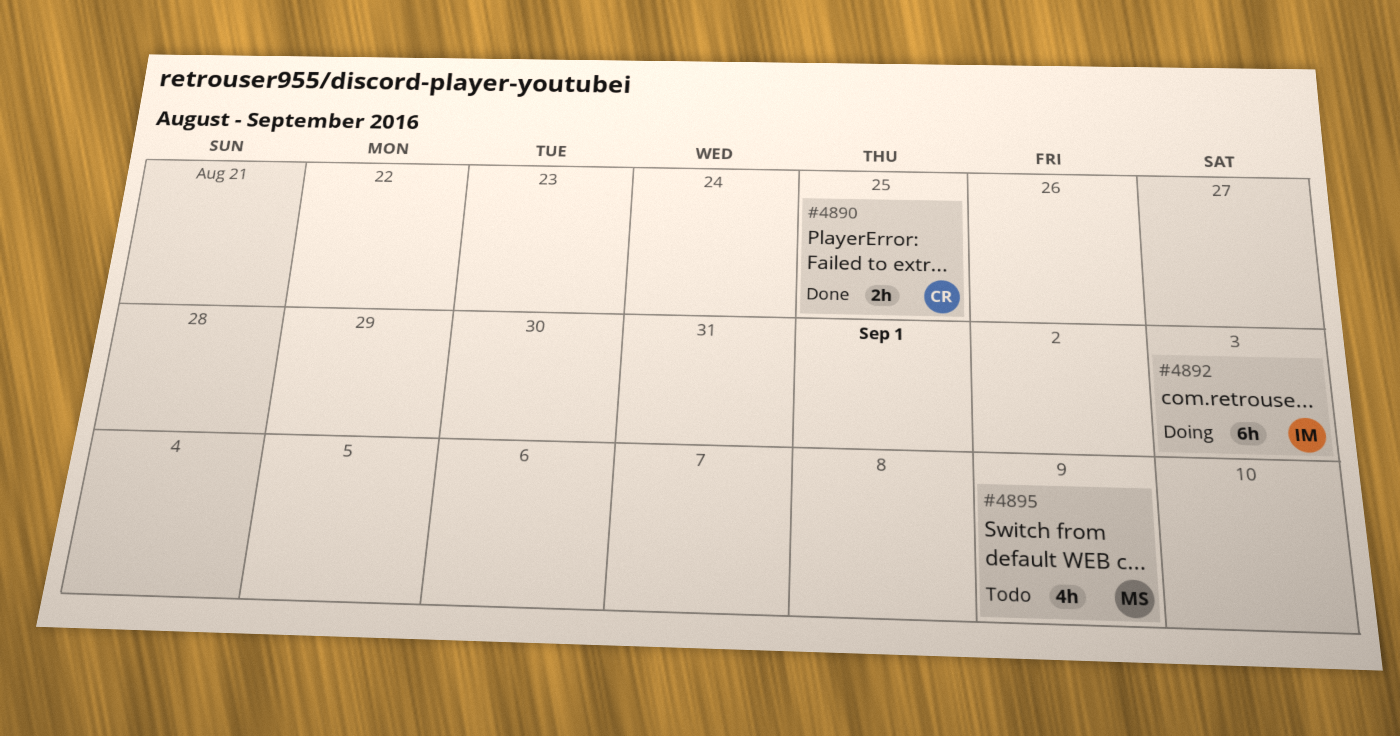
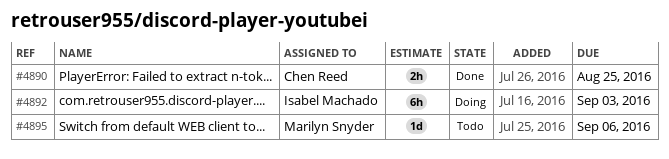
#4895, estimate: 4h -> 1d
#4895, due: Sep 9 -> Sep 6

